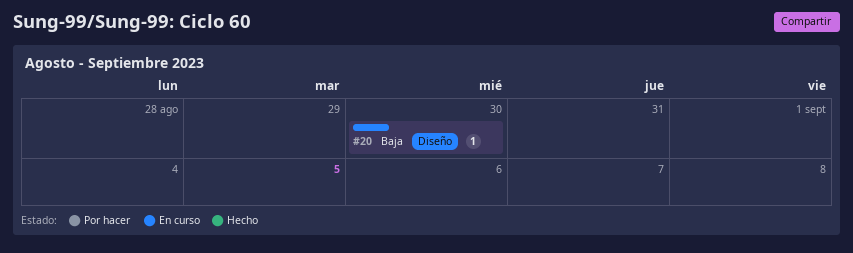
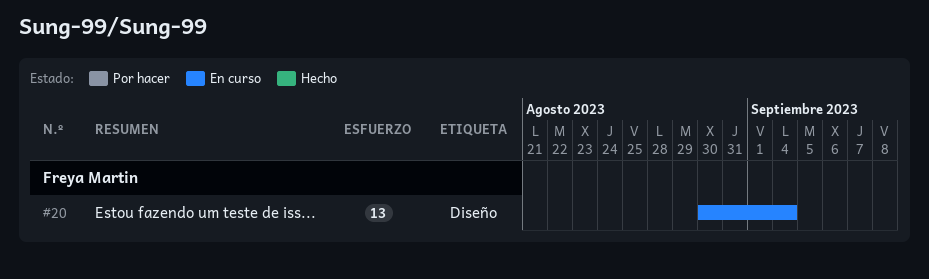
#20, estimate: 1 -> 13
#20, due: Aug 30 -> Sep 4

